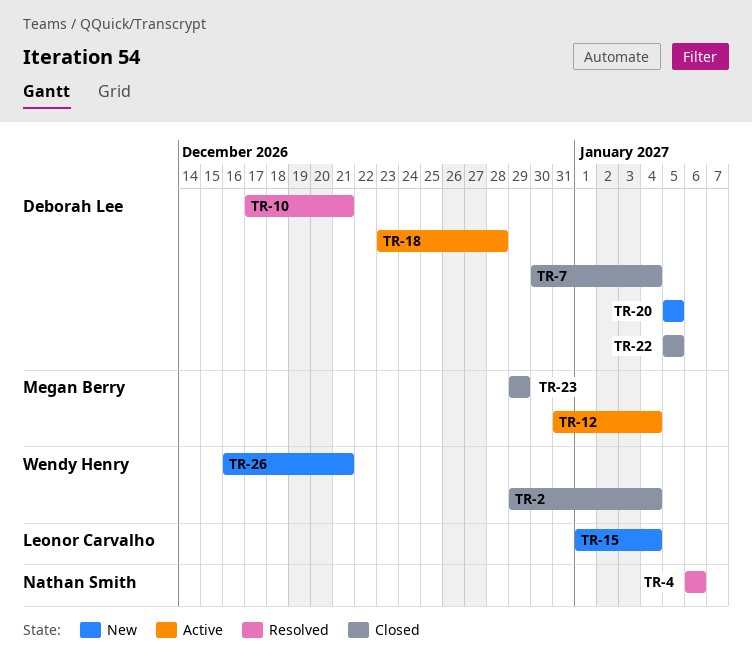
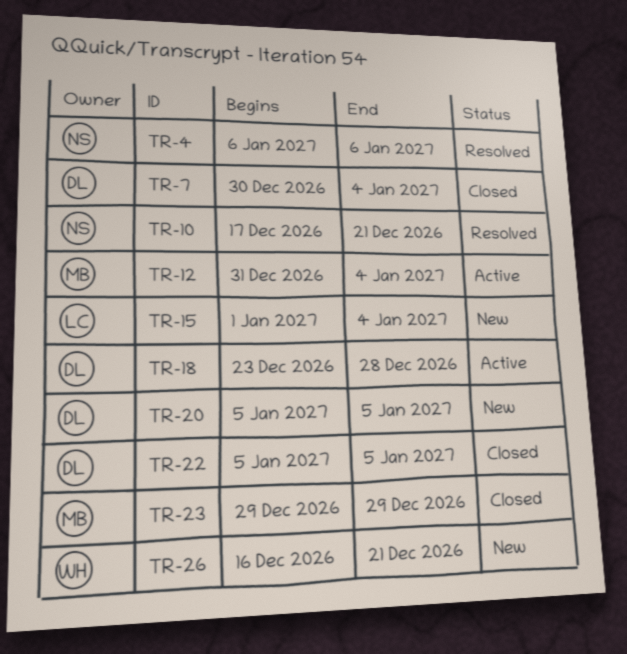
TR-2: present -> none
TR-10, owner: Deborah Lee -> Nathan Smith

